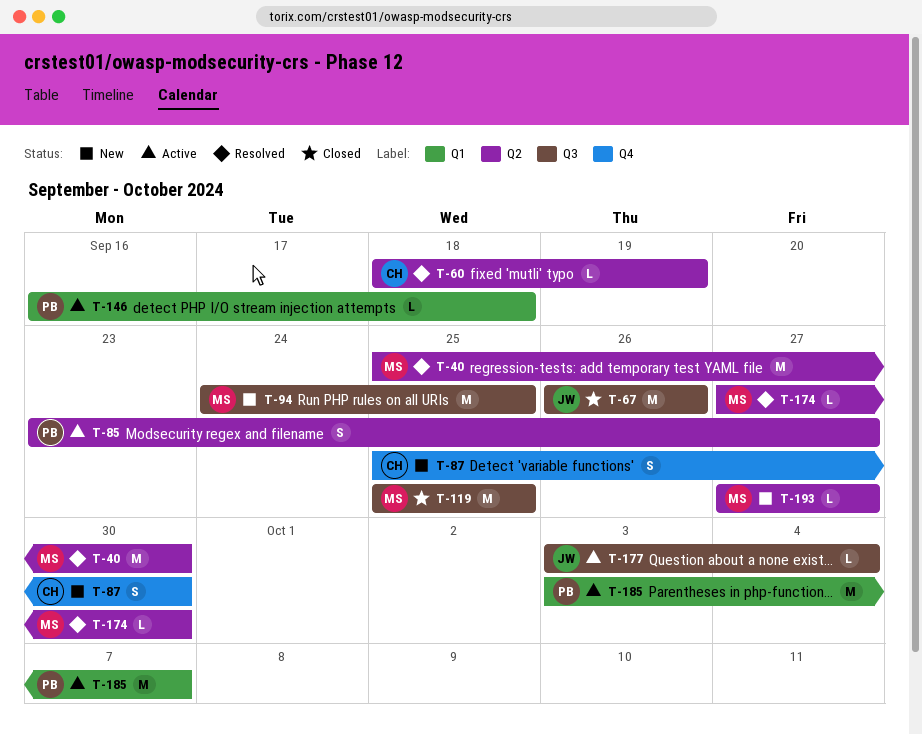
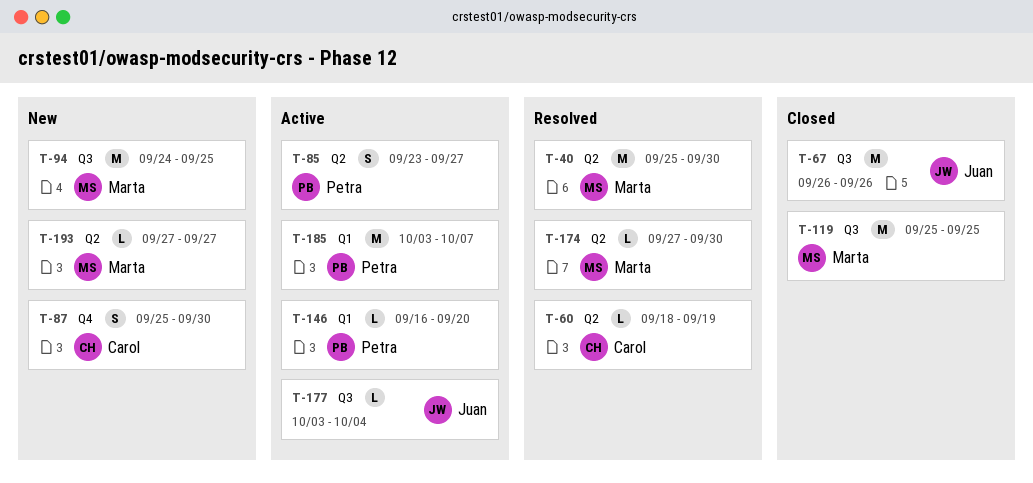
T-146, due: Sep 18 -> Sep 20

